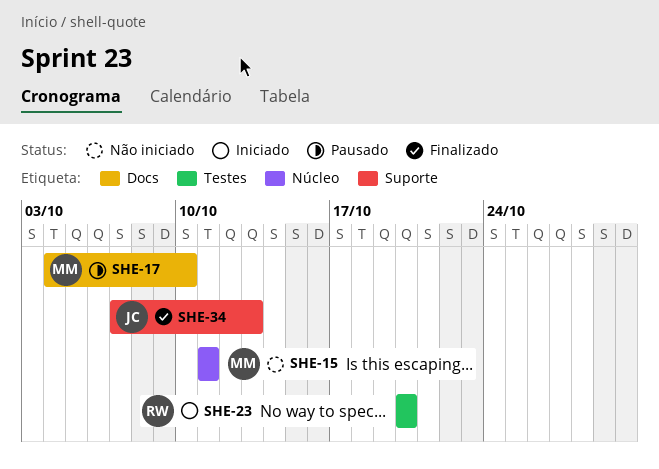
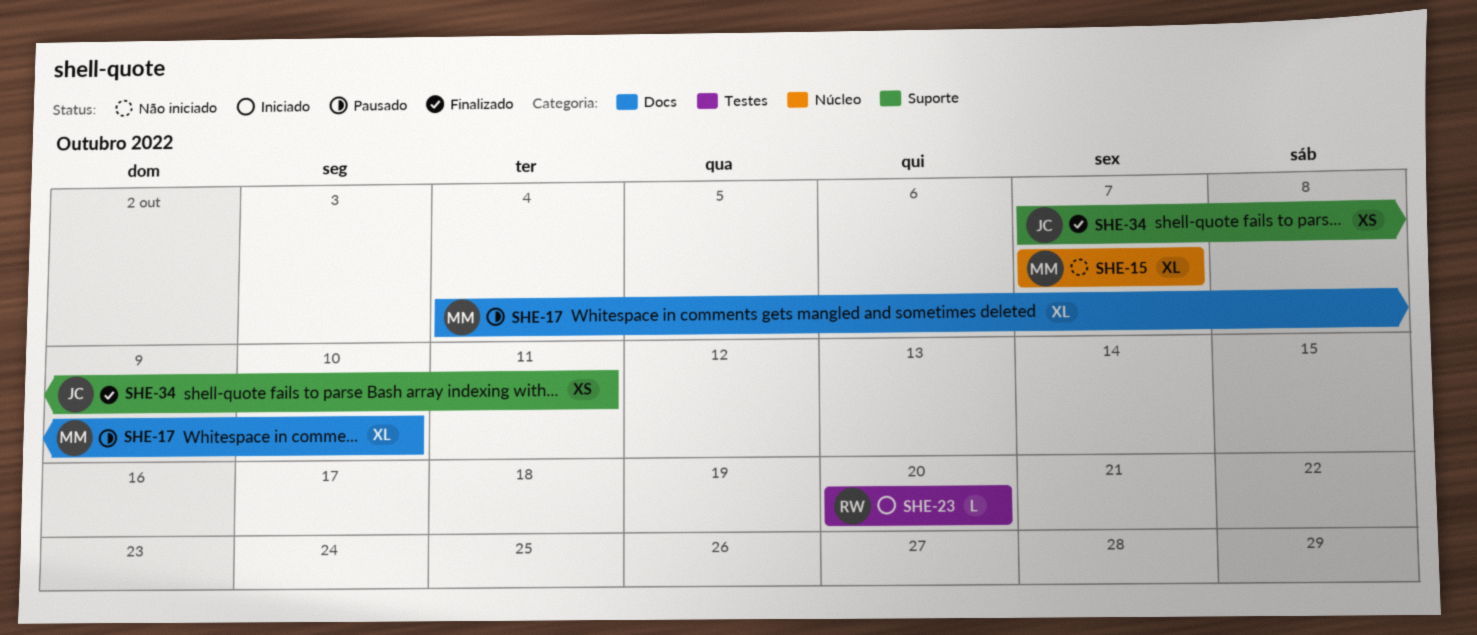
SHE-15, start: Oct 11 -> Oct 7
SHE-15, due: Oct 11 -> Oct 7
SHE-34, due: Oct 13 -> Oct 11

